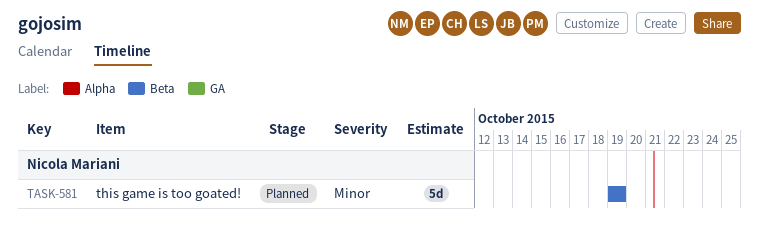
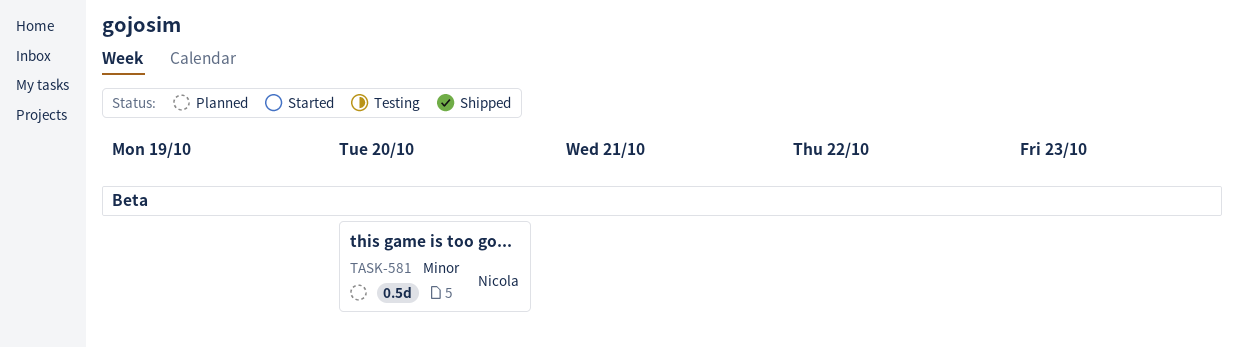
TASK-581, estimate: 5d -> 0.5d
TASK-581, due: Oct 19 -> Oct 20

